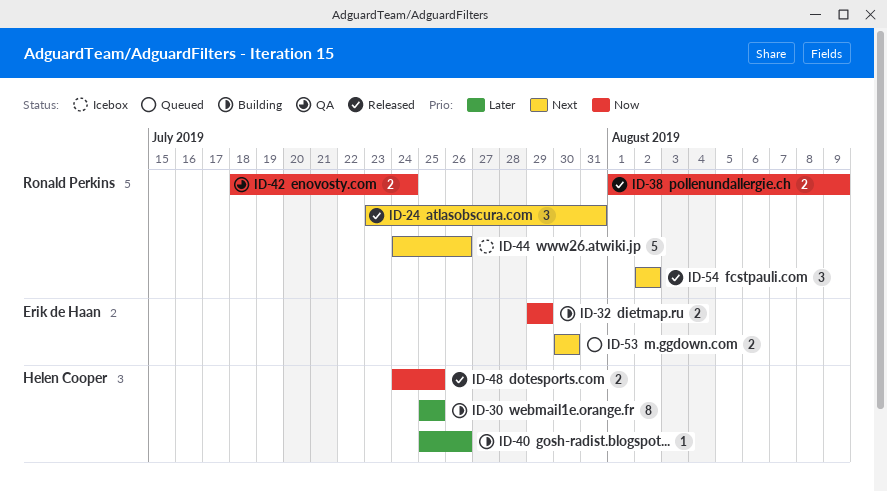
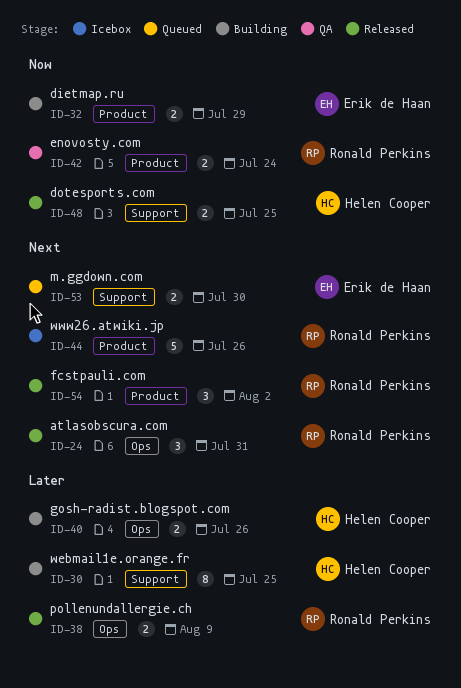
ID-38, priority: Now -> Later
ID-40, estimate: 1 -> 2

